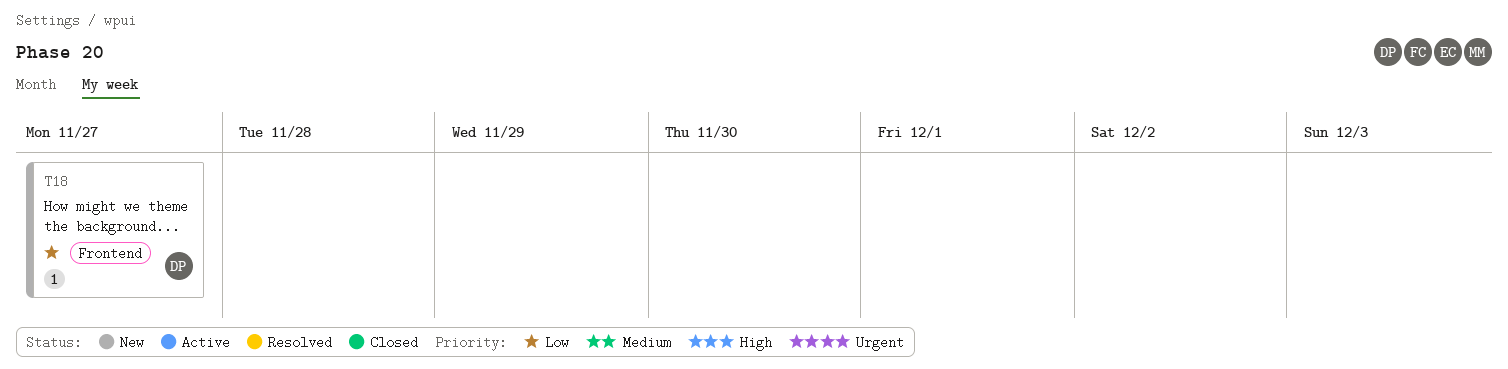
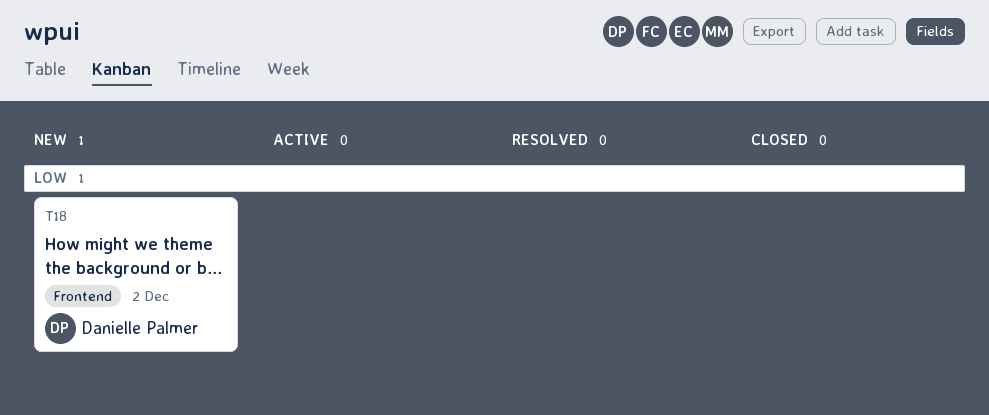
T18, due: Nov 27 -> Dec 2

